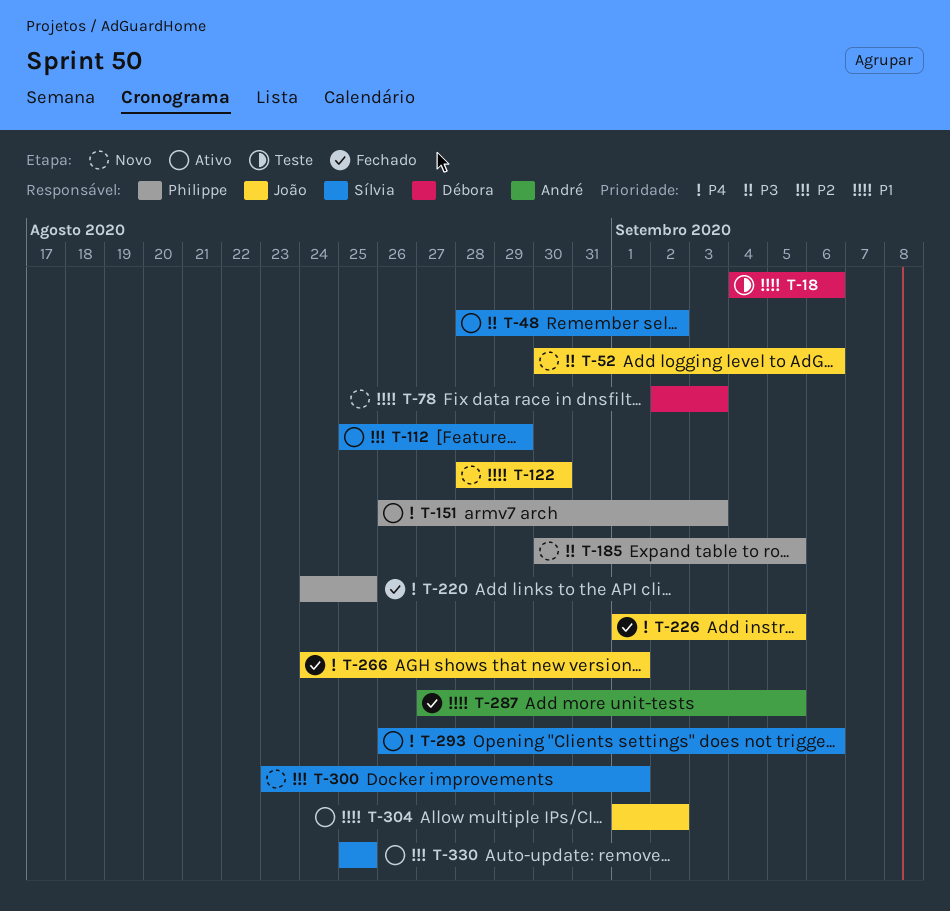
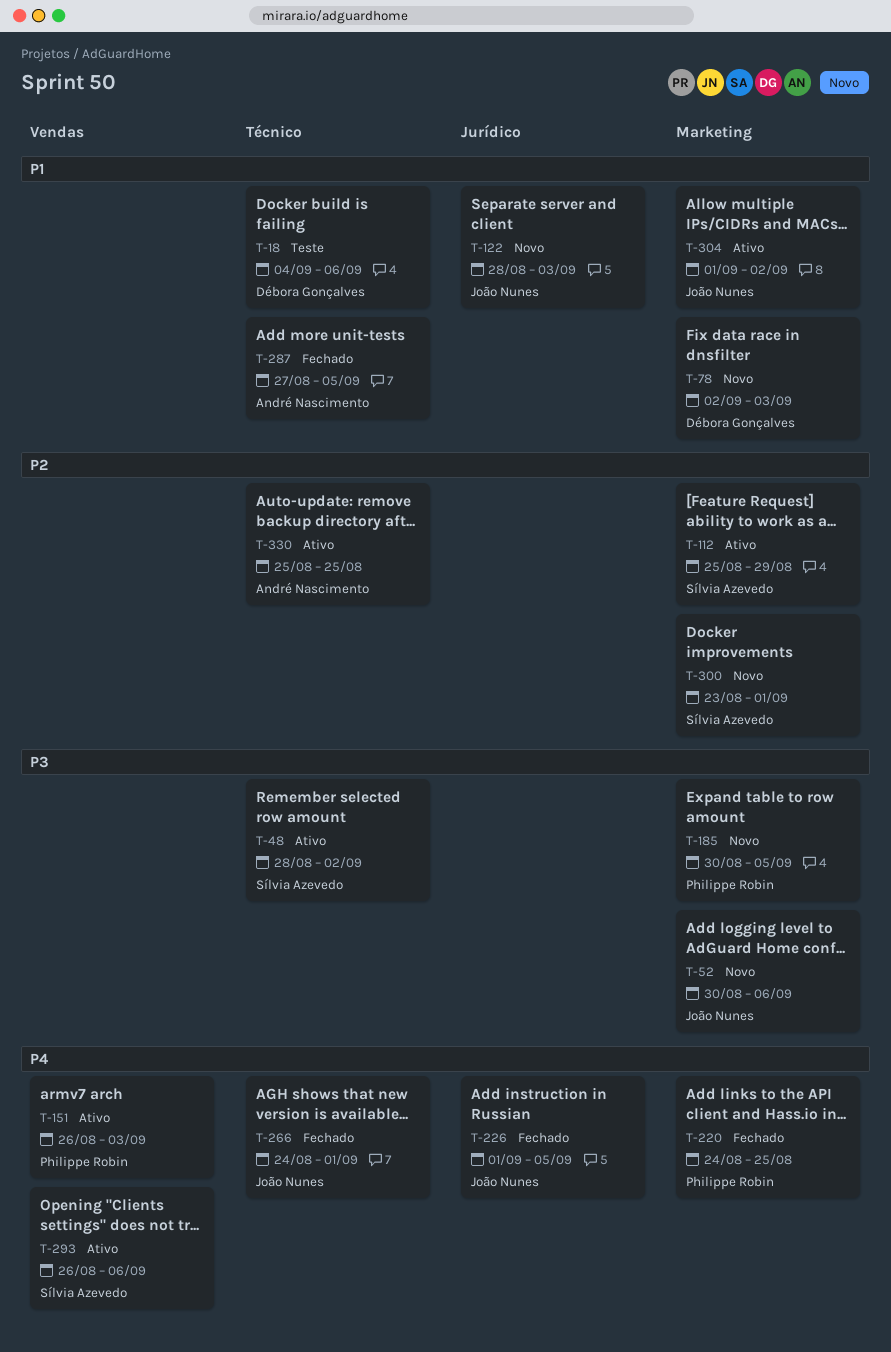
T-122, due: Aug 30 -> Sep 3
T-330, owner: Sílvia Azevedo -> André Nascimento

